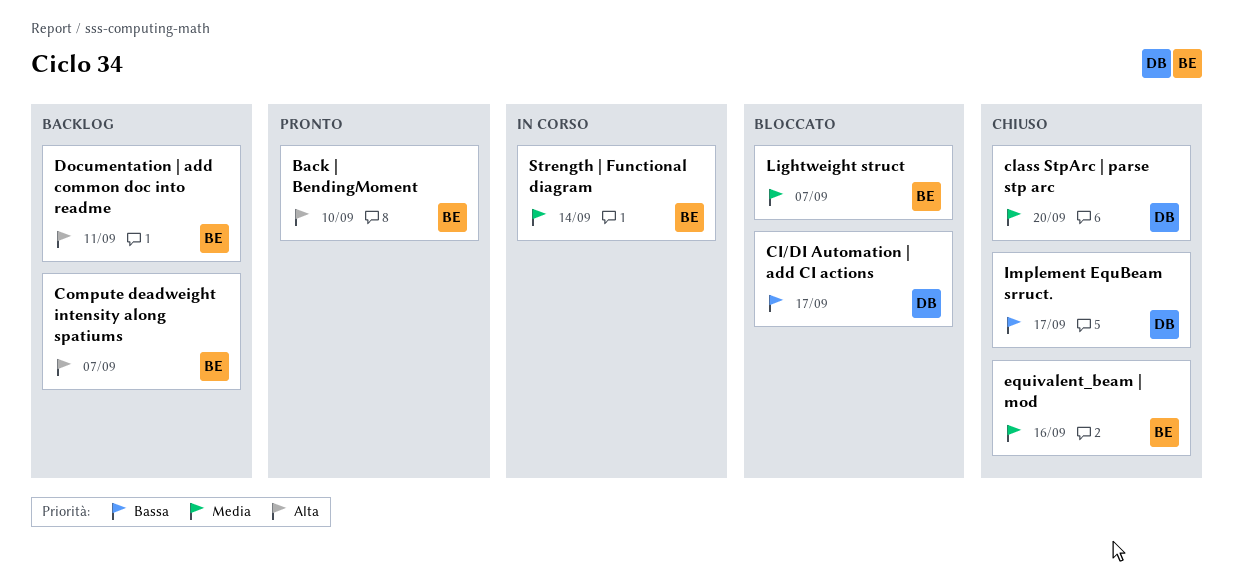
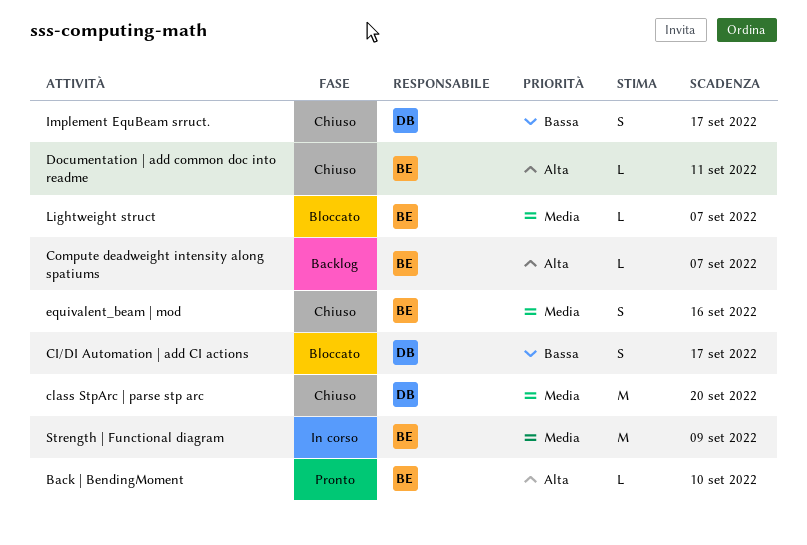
Documentation | add common doc into readme, status: Backlog -> Chiuso
Strength | Functional diagram, due: Sep 14 -> Sep 9

